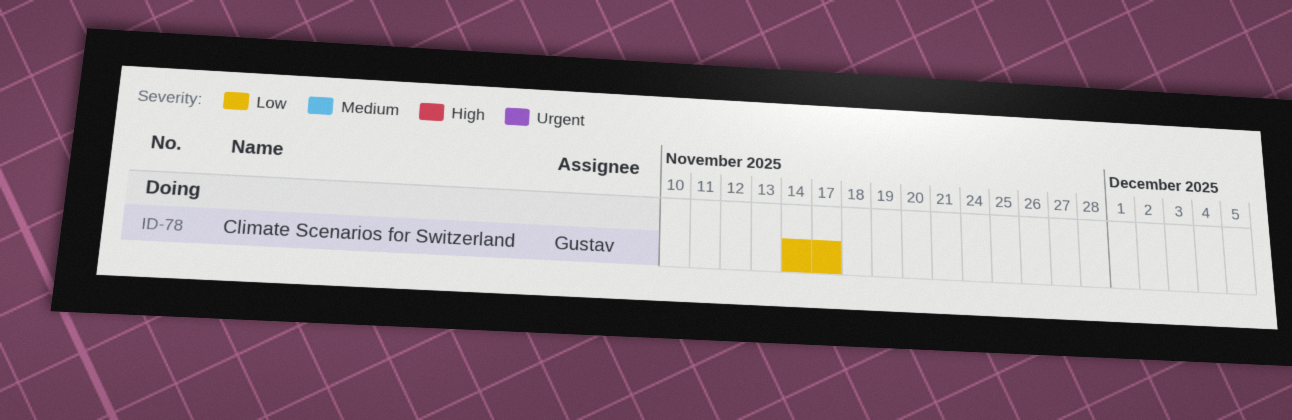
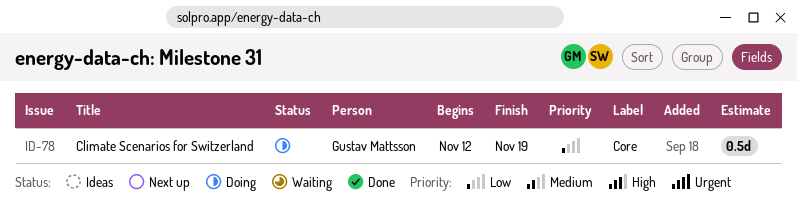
ID-78, start: Nov 14 -> Nov 12
ID-78, due: Nov 17 -> Nov 19

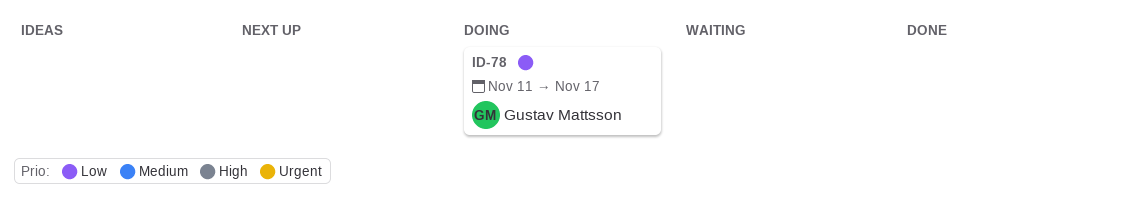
ID-78, start: Nov 12 -> Nov 11
ID-78, due: Nov 19 -> Nov 17

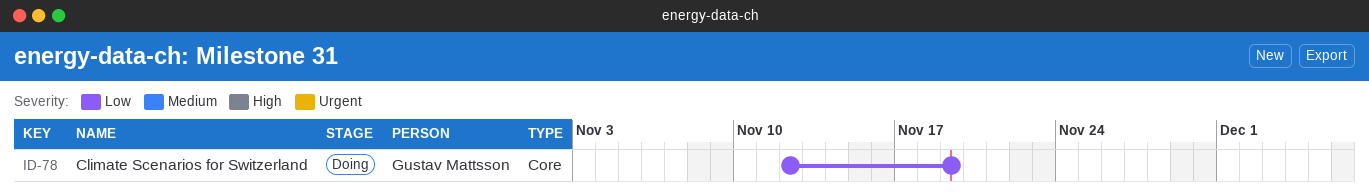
ID-78, start: Nov 11 -> Nov 12
ID-78, due: Nov 17 -> Nov 19

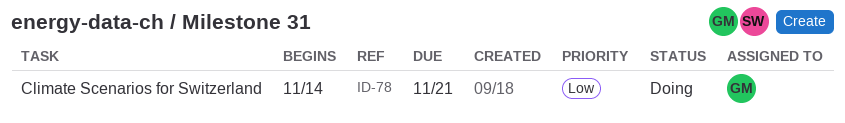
ID-78, start: Nov 12 -> Nov 14
ID-78, due: Nov 19 -> Nov 21

